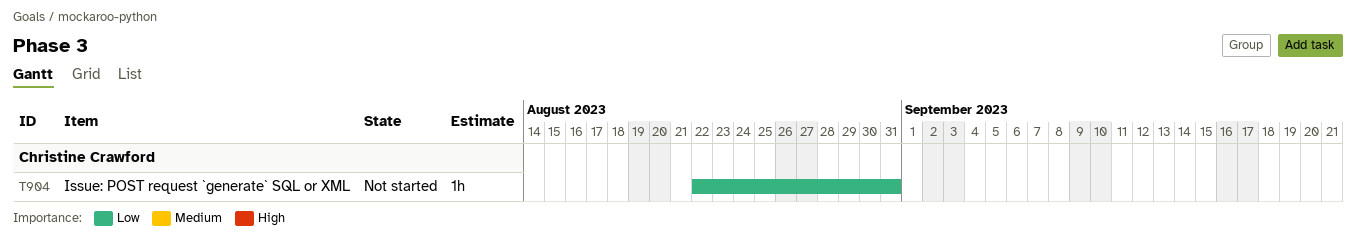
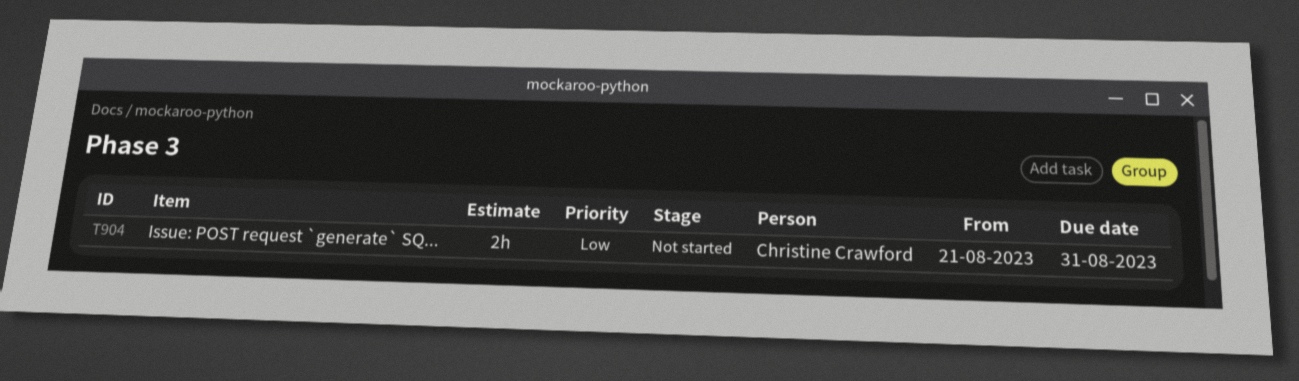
T904, estimate: 1h -> 2h
T904, start: Aug 22 -> Aug 21

